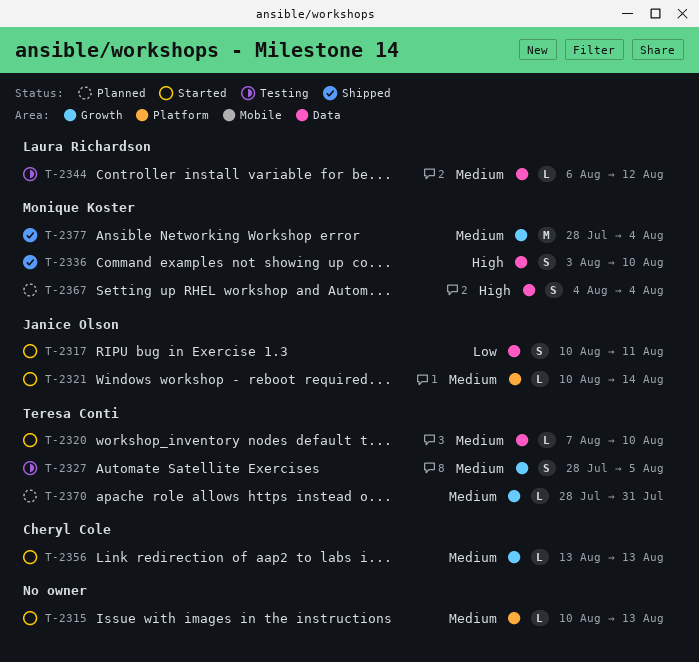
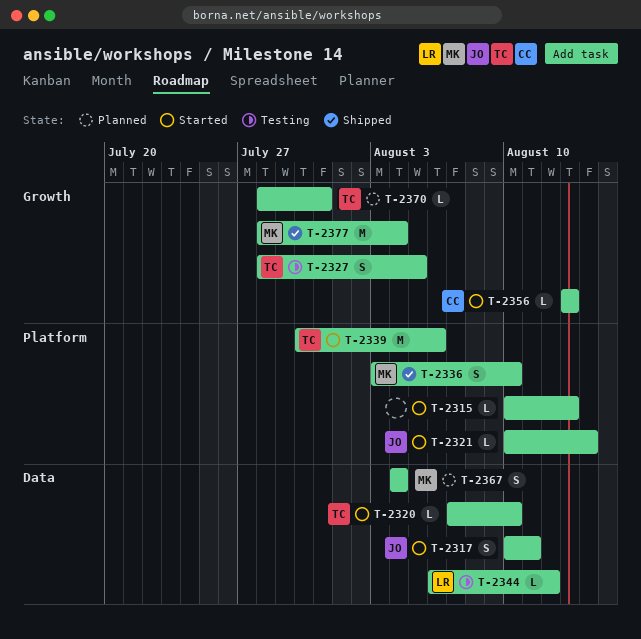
T-2336, label: Data -> Platform
T-2339: none -> present

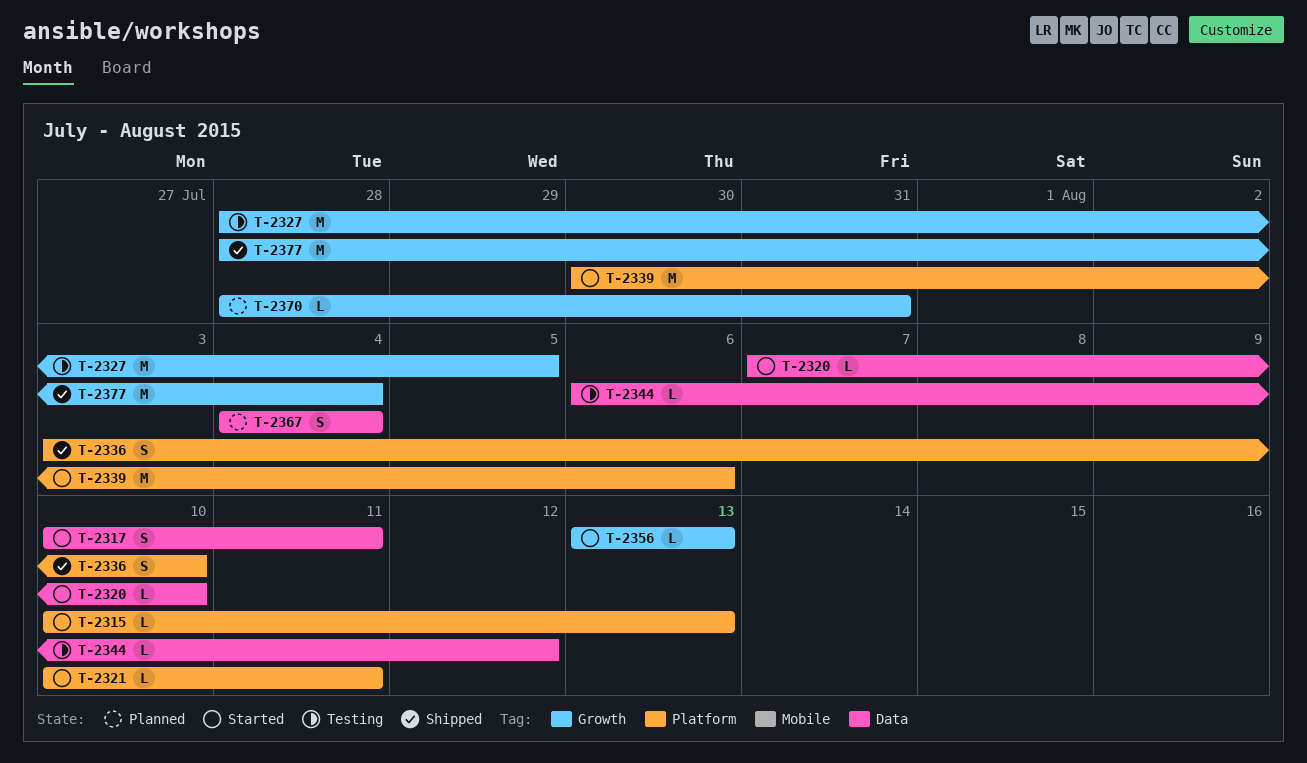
T-2321, due: Aug 14 -> Aug 11
T-2327, estimate: S -> M

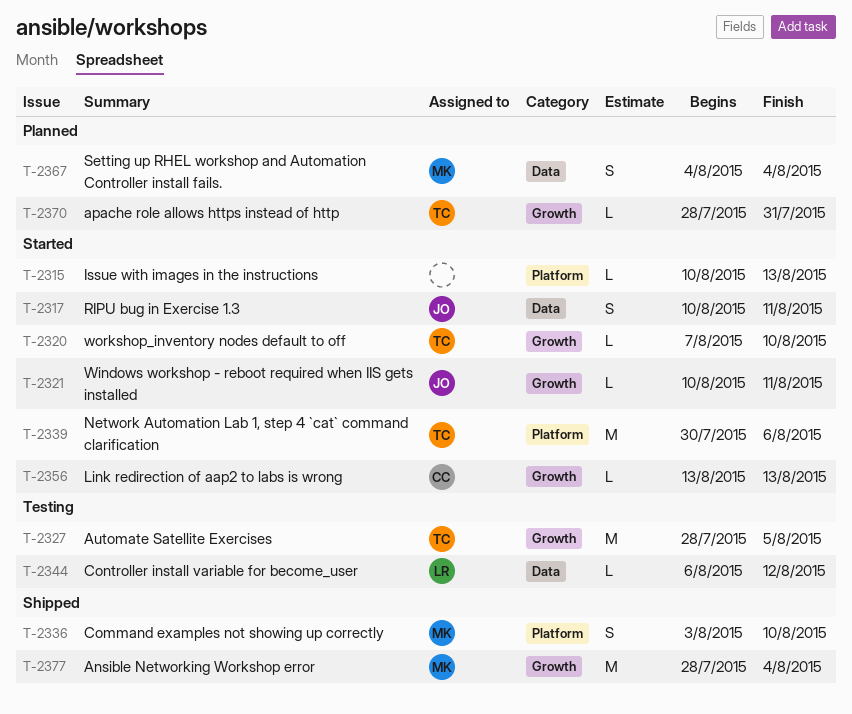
T-2320, label: Data -> Growth
T-2321, label: Platform -> Growth

